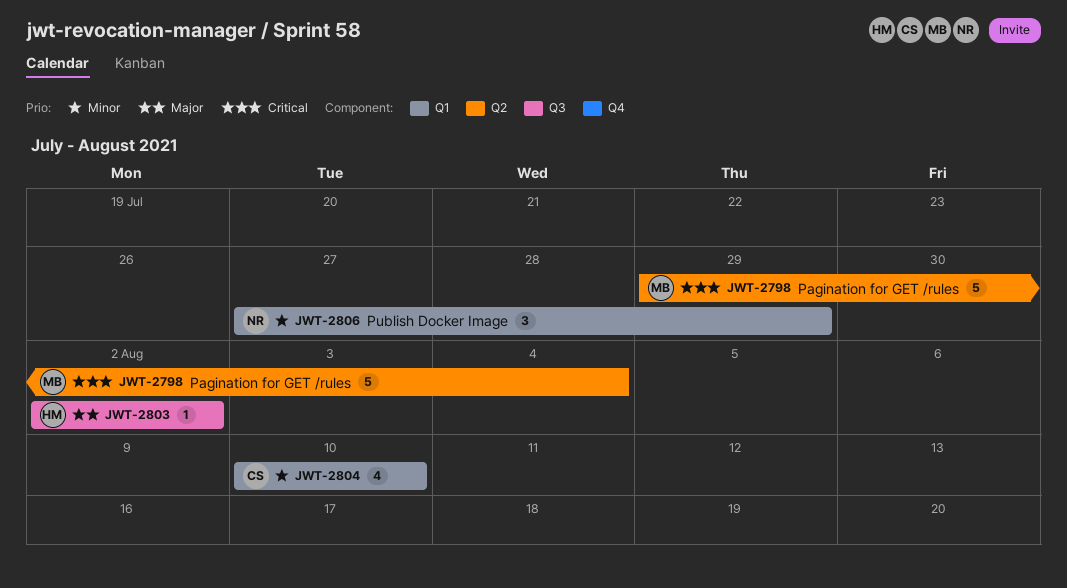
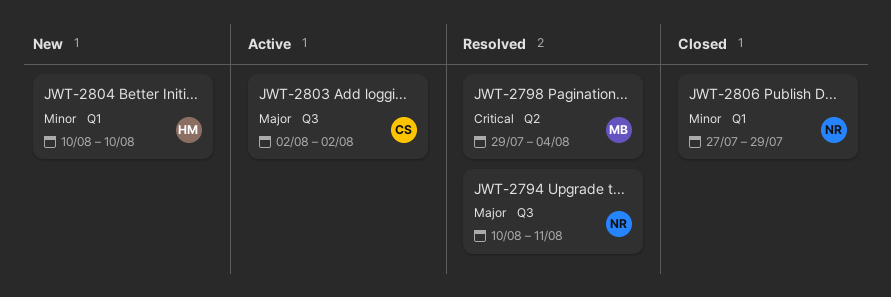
JWT-2794: none -> present
JWT-2803, owner: HM -> CS
JWT-2804, owner: CS -> HM

